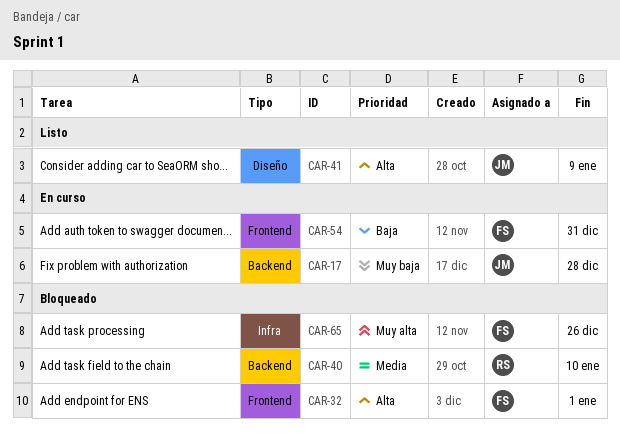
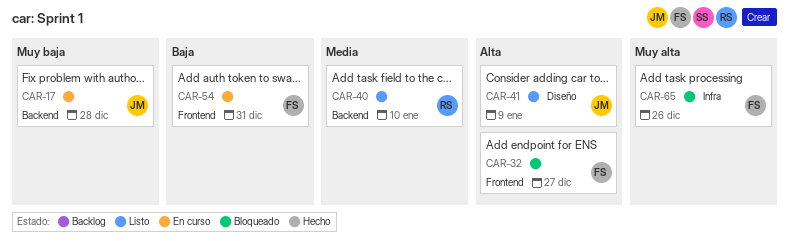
CAR-32, due: Jan 1 -> Dec 27
CAR-40, status: Bloqueado -> Listo

